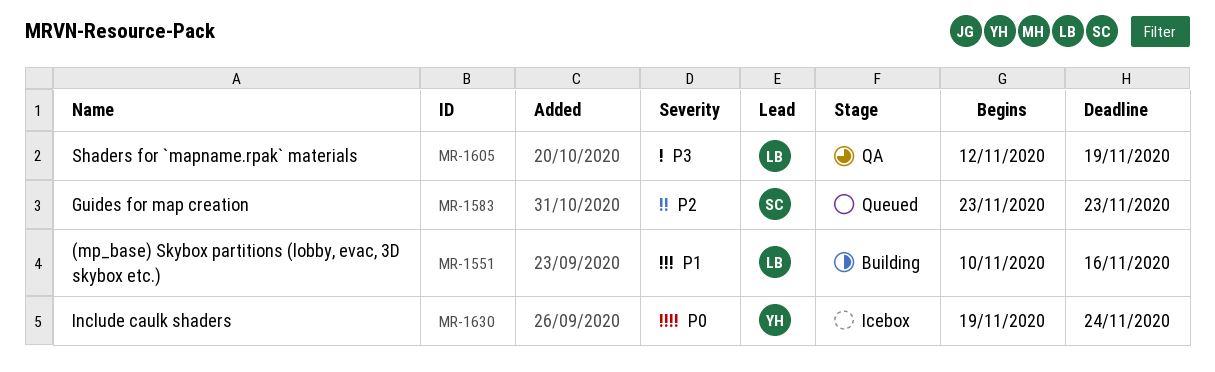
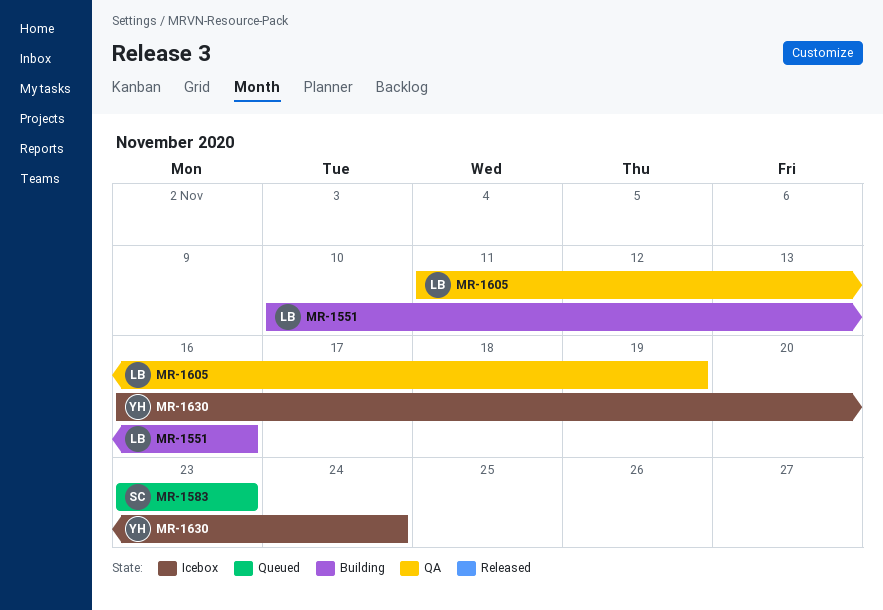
MR-1605, start: Nov 12 -> Nov 11
MR-1630, start: Nov 19 -> Nov 16

